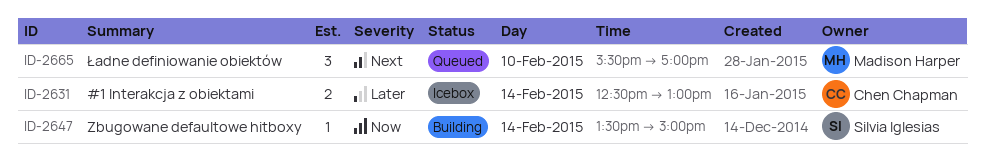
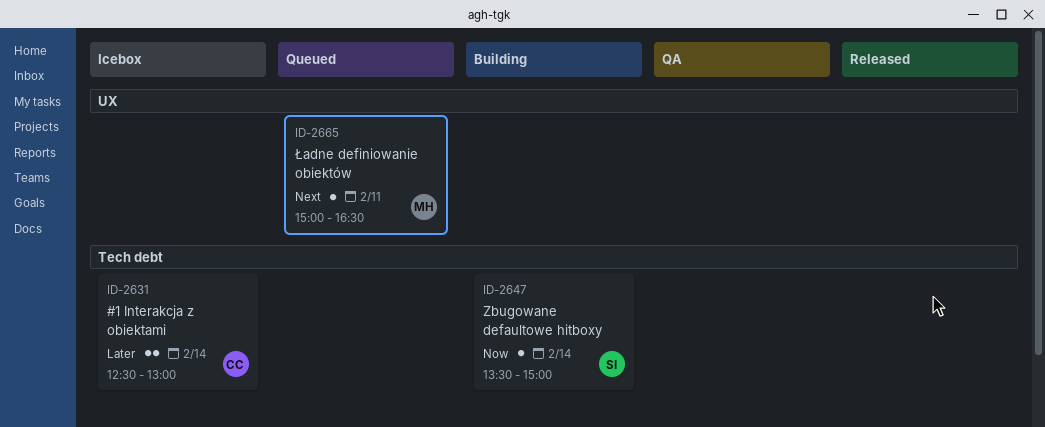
ID-2665, estimate: 3 -> 1
ID-2665, day: Feb 10 -> Feb 11
ID-2665, begins: 15:30 -> 15:00
ID-2665, ends: 17:00 -> 16:30

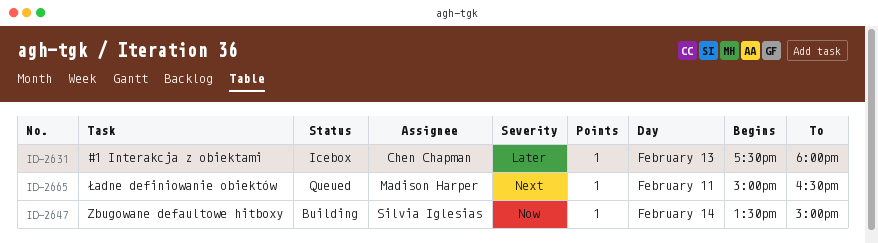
ID-2631, estimate: 2 -> 1
ID-2631, day: Feb 14 -> Feb 13
ID-2631, begins: 12:30 -> 17:30
ID-2631, ends: 13:00 -> 18:00

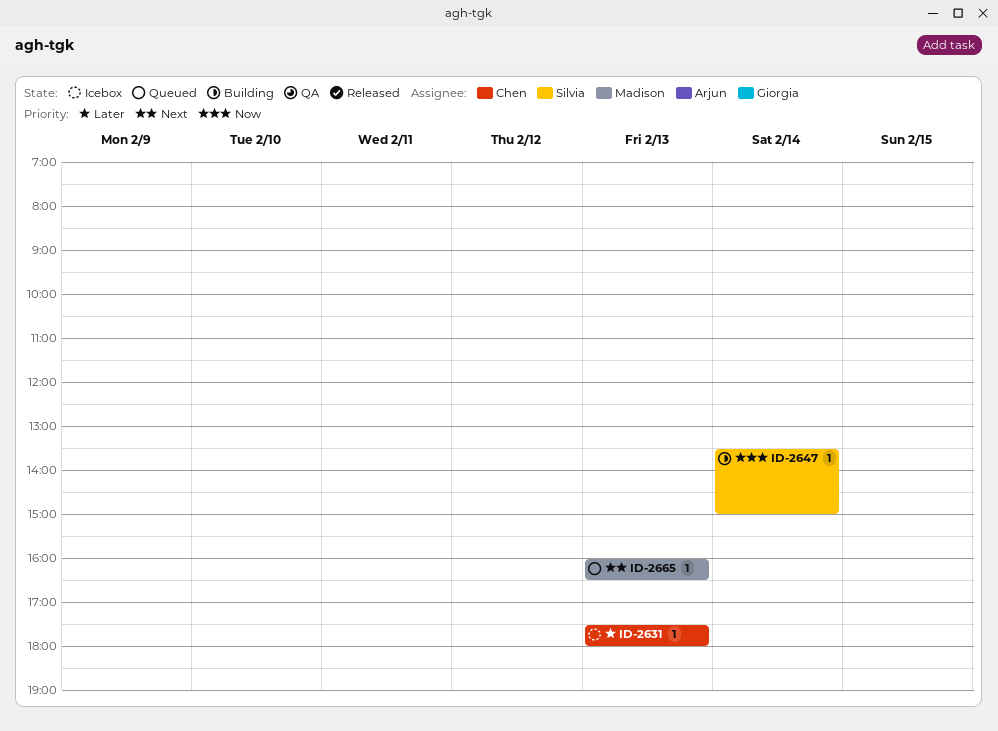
ID-2665, day: Feb 11 -> Feb 13
ID-2665, begins: 15:00 -> 16:00

